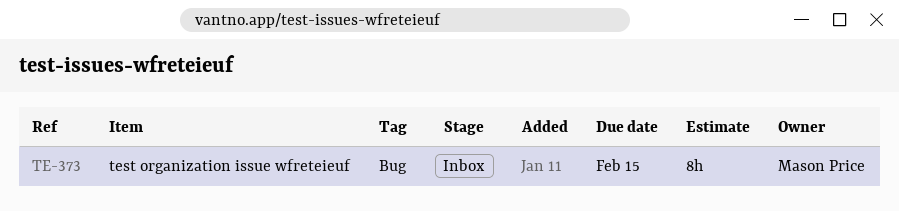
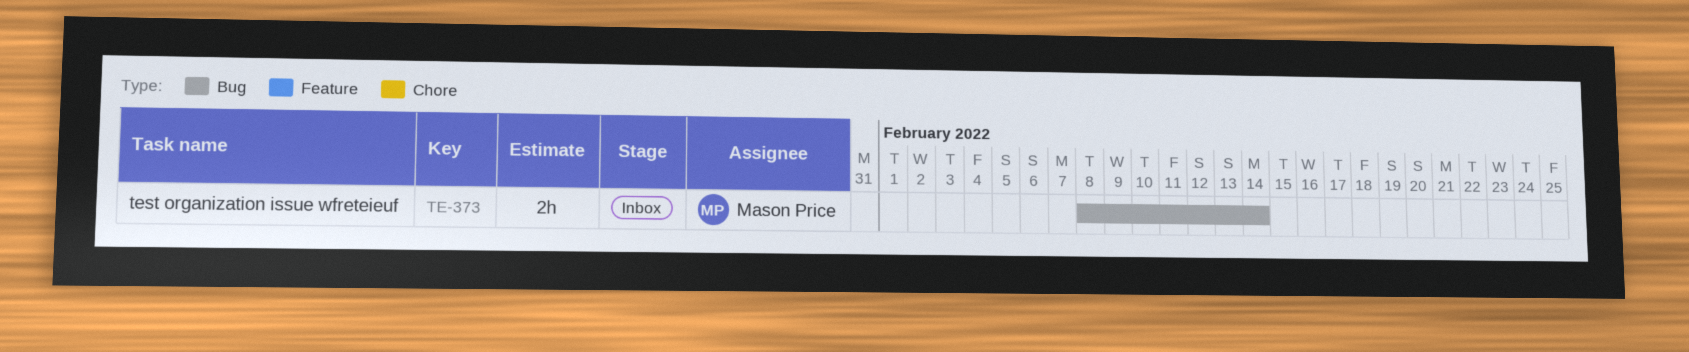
TE-373, estimate: 8h -> 2h
TE-373, due: Feb 15 -> Feb 14

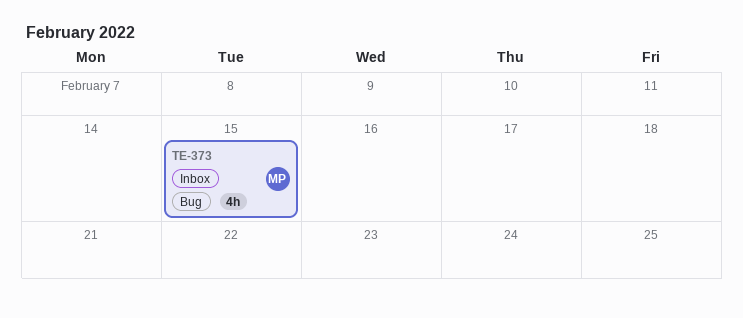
TE-373, estimate: 2h -> 4h
TE-373, due: Feb 14 -> Feb 15

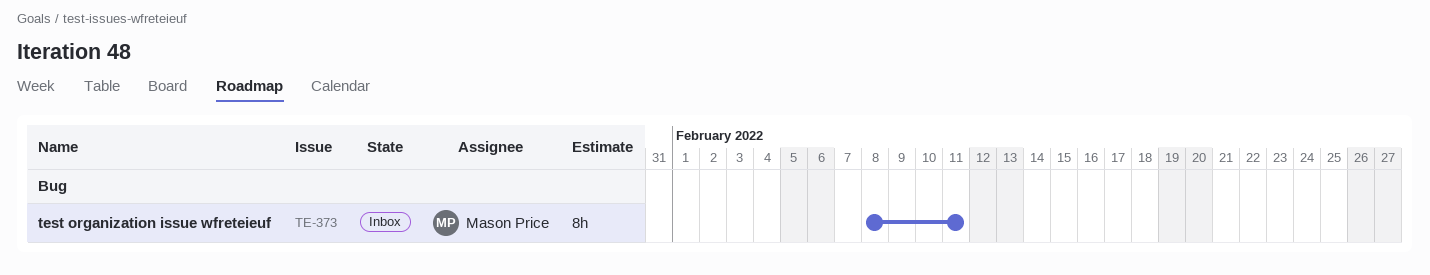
TE-373, estimate: 4h -> 8h
TE-373, due: Feb 15 -> Feb 11

